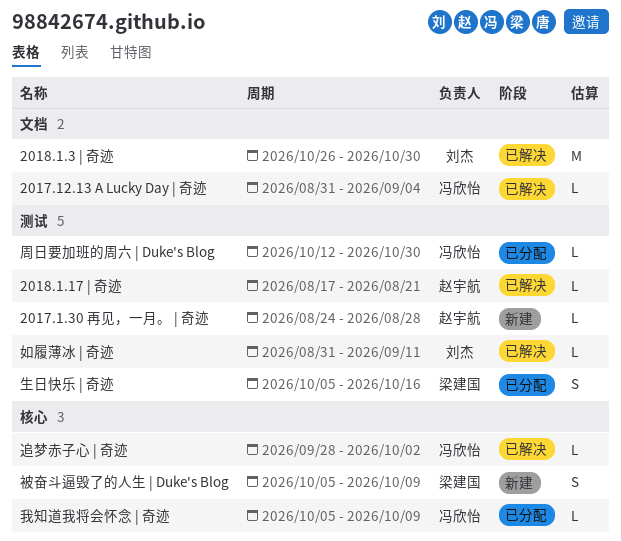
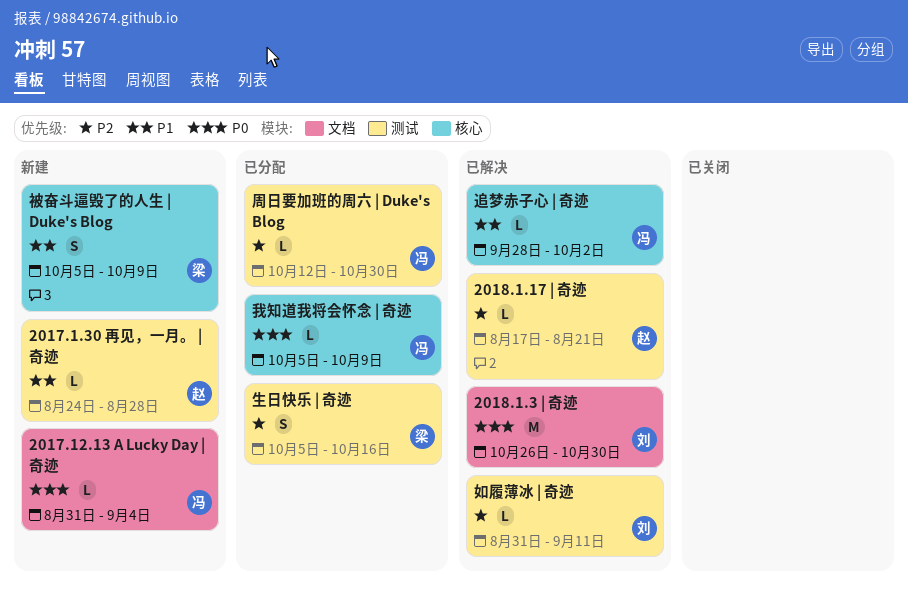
2017.12.13 A Lucky Day | 奇迹, status: 已解决 -> 新建

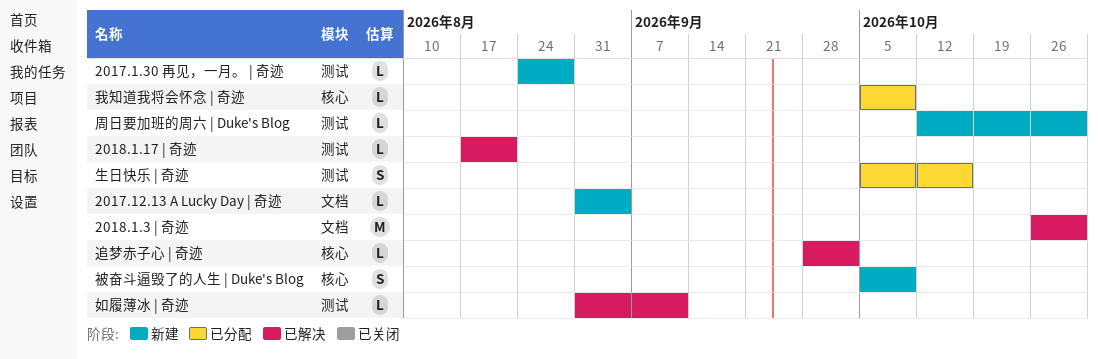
周日要加班的周六 | Duke's Blog, status: 已分配 -> 新建

